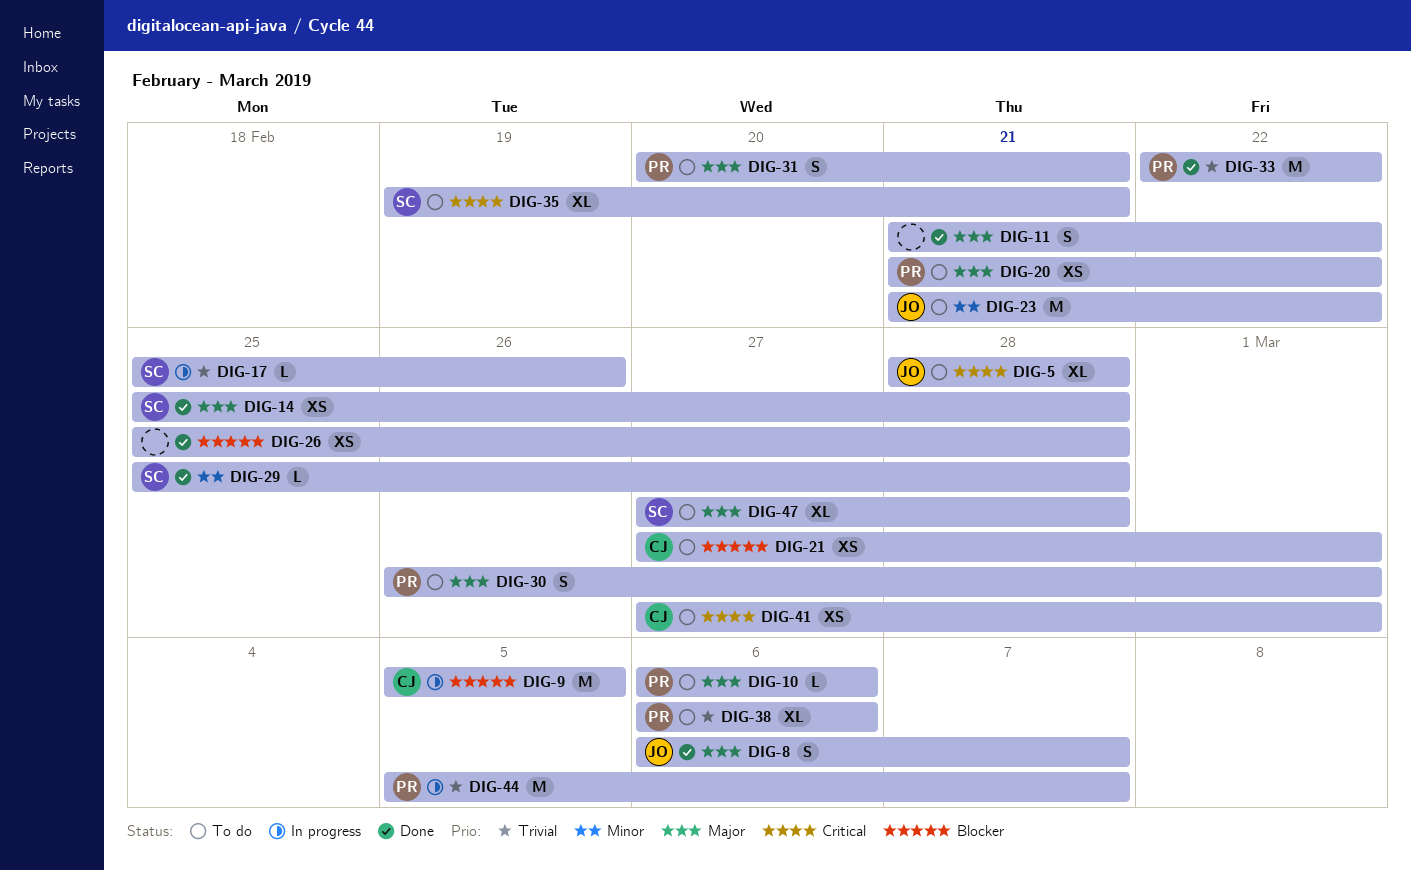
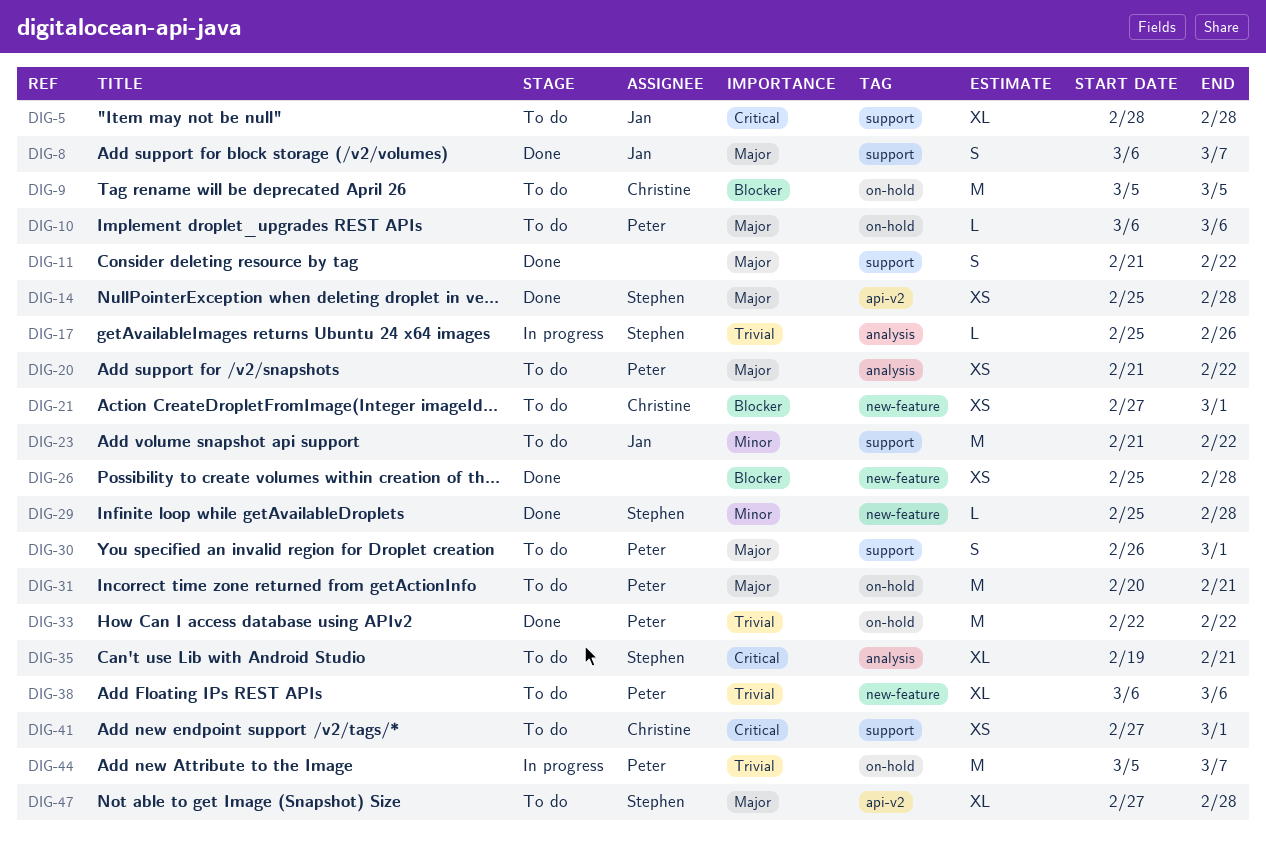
DIG-9, status: In progress -> To do
DIG-31, estimate: S -> M

